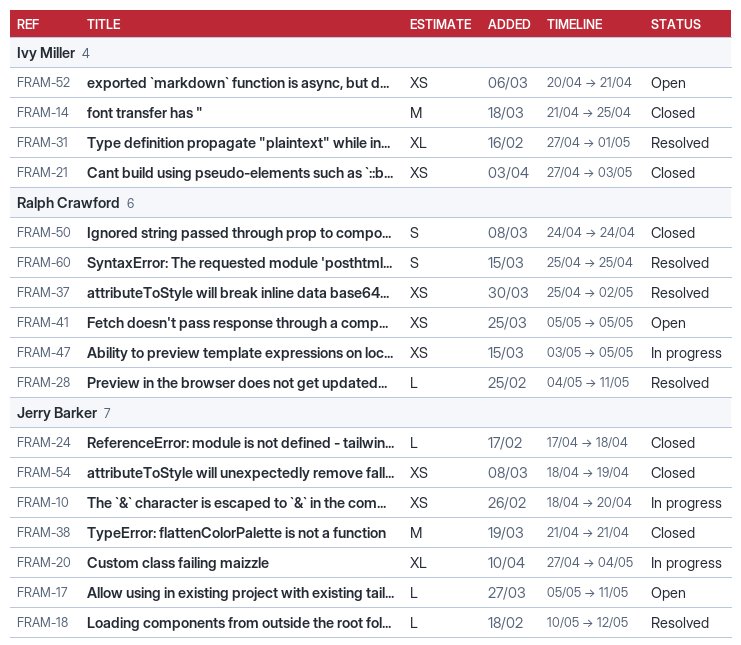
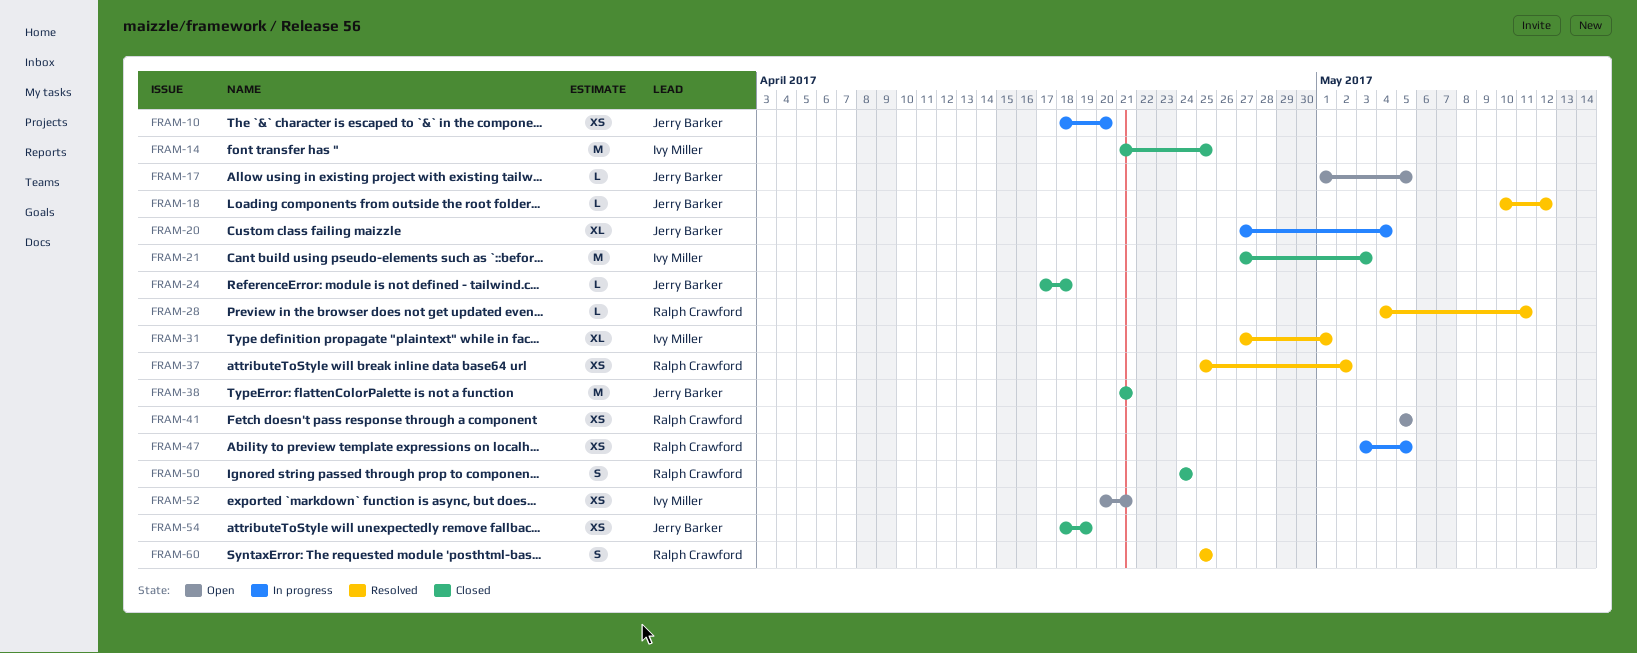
FRAM-17, start: May 5 -> May 1
FRAM-17, due: May 11 -> May 5
FRAM-21, estimate: XS -> M

